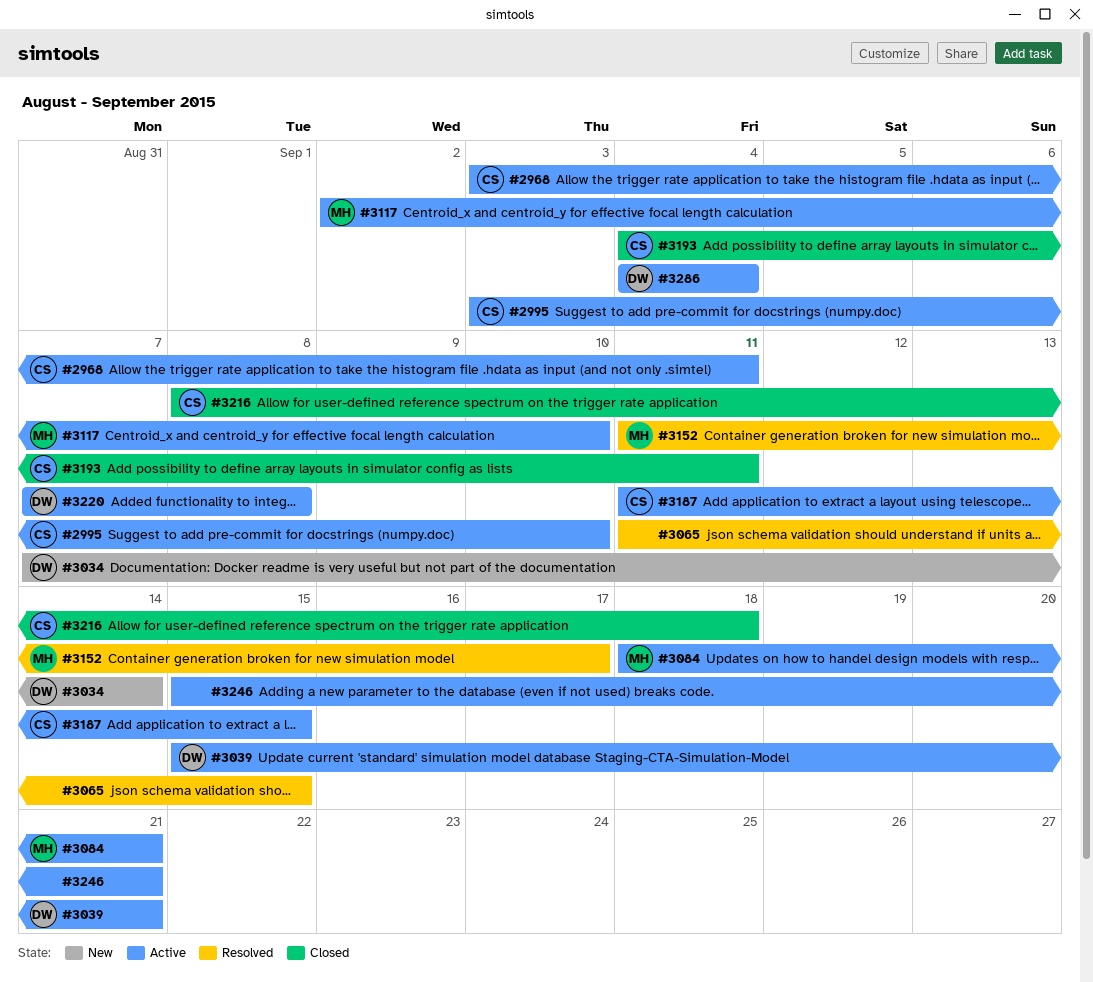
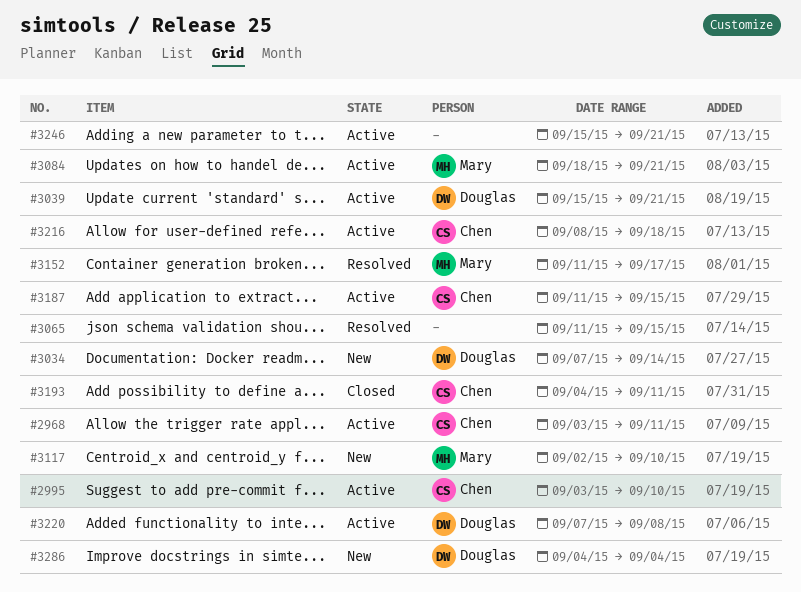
#3117, status: Active -> New
#3216, status: Closed -> Active
#3286, status: Active -> New

